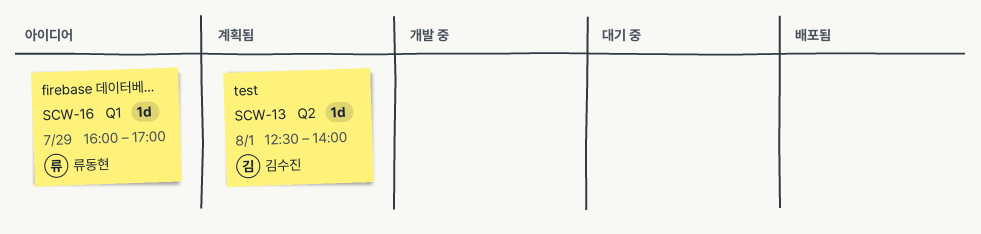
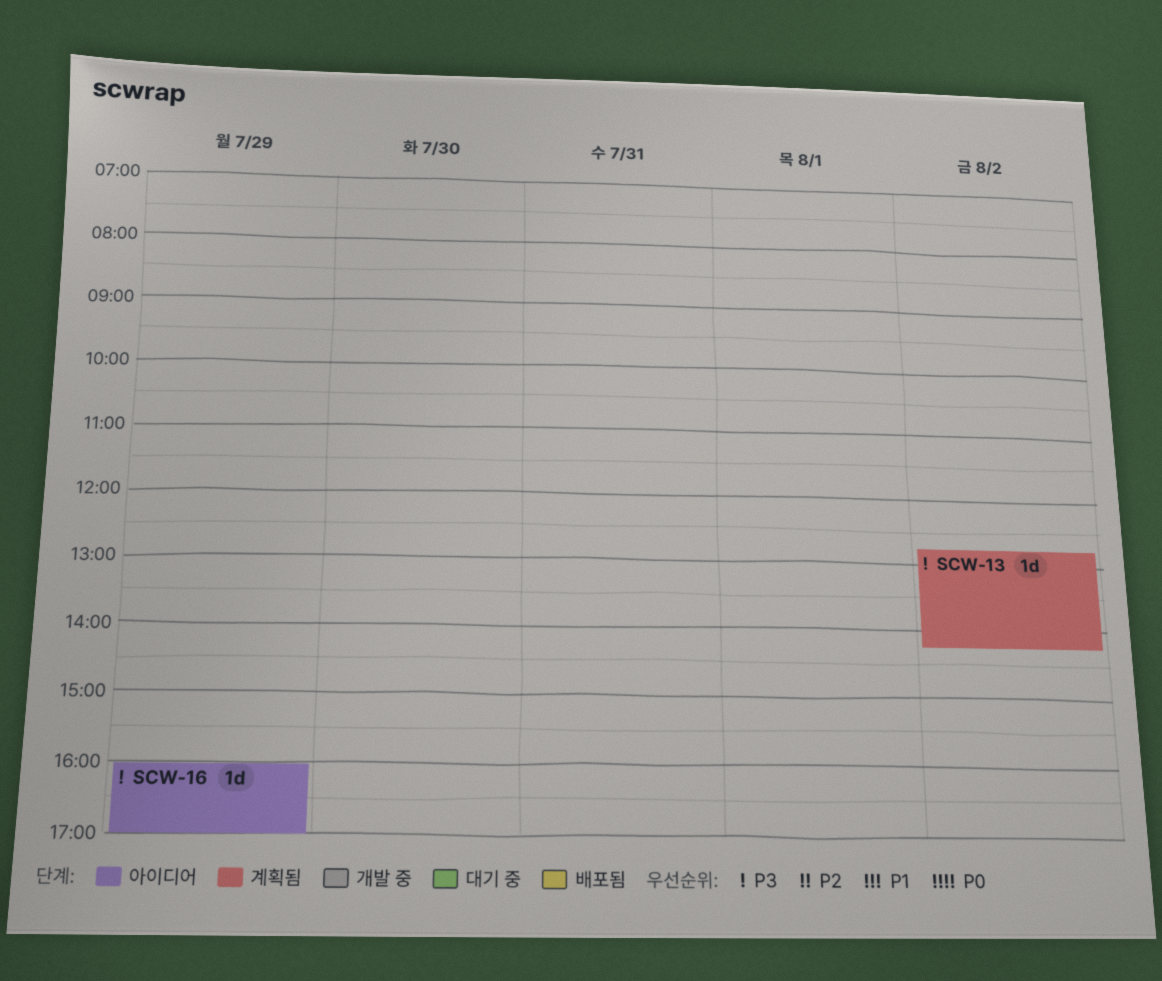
SCW-13, day: Aug 1 -> Aug 2
SCW-13, begins: 12:30 -> 12:45
SCW-13, ends: 14:00 -> 14:15

